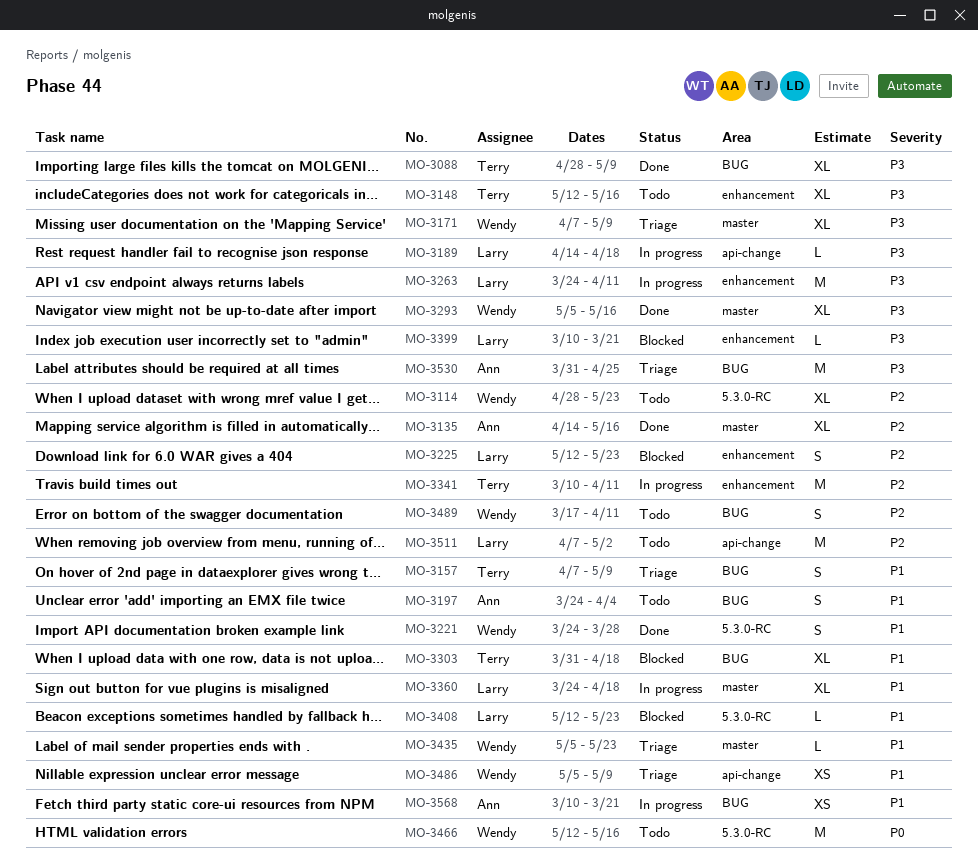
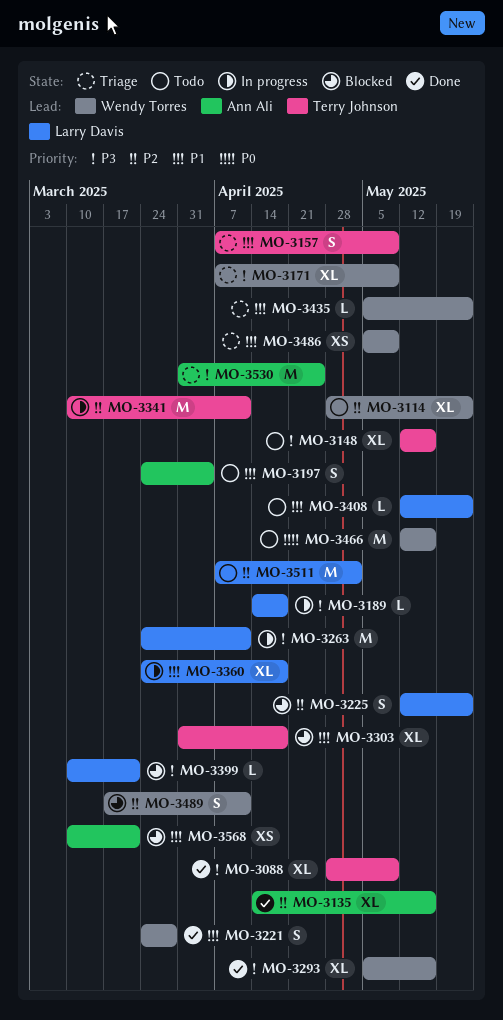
MO-3408, status: Blocked -> Todo
MO-3489, status: Todo -> Blocked
MO-3568, status: In progress -> Blocked

